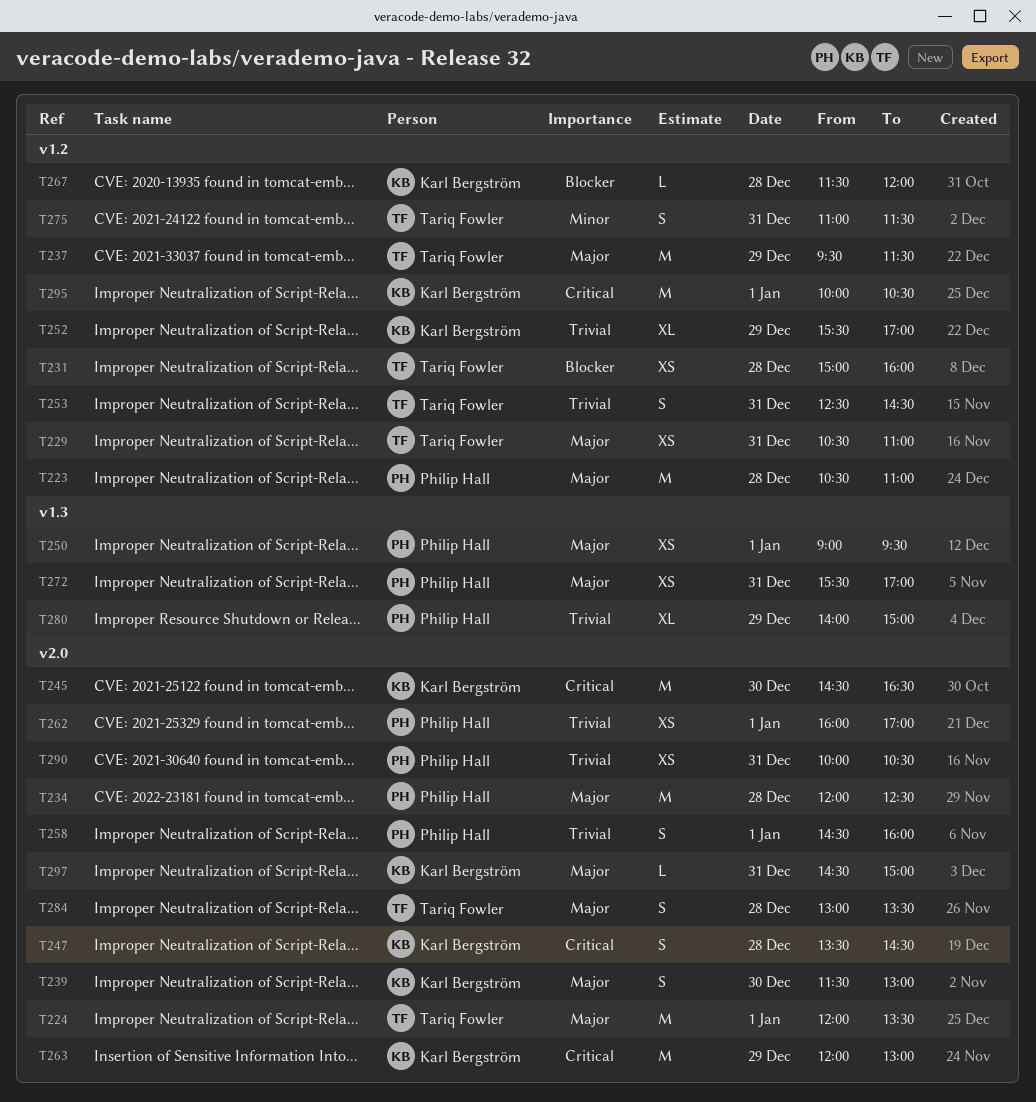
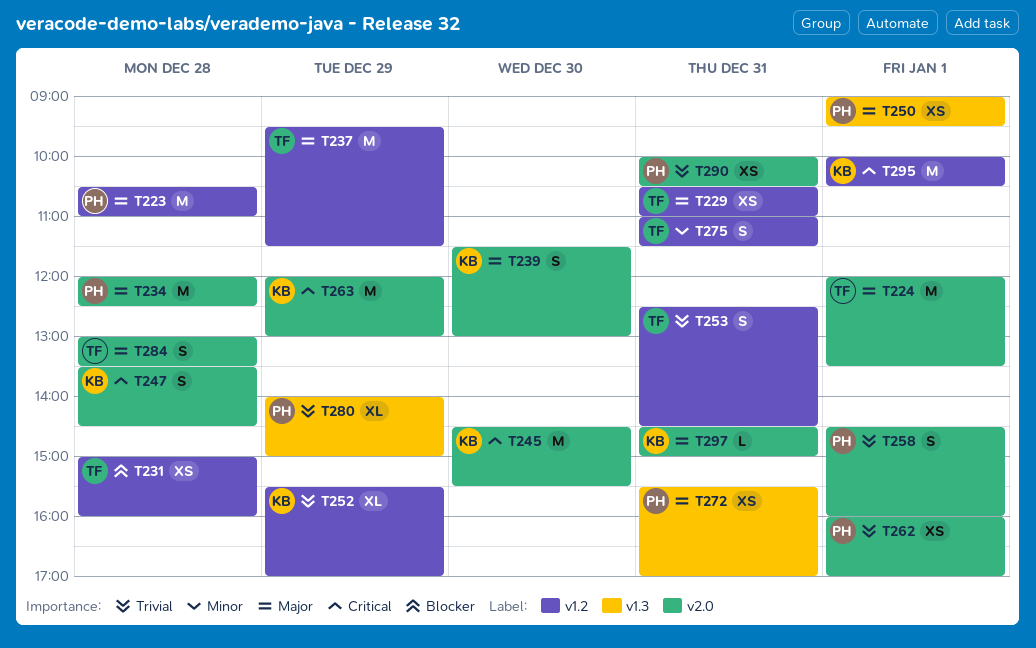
T245, ends: 16:30 -> 15:30
T267: present -> none

